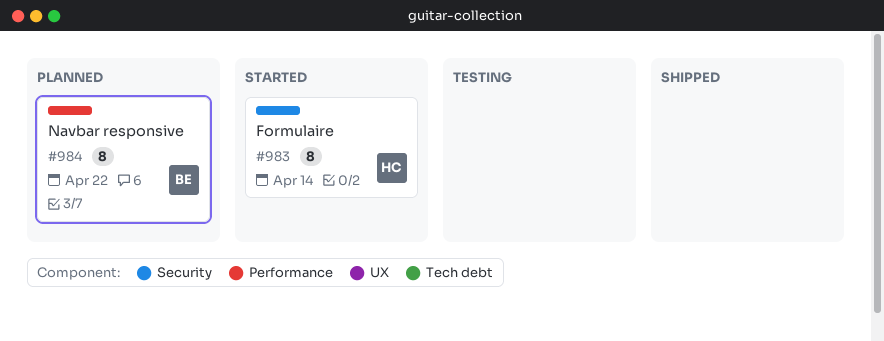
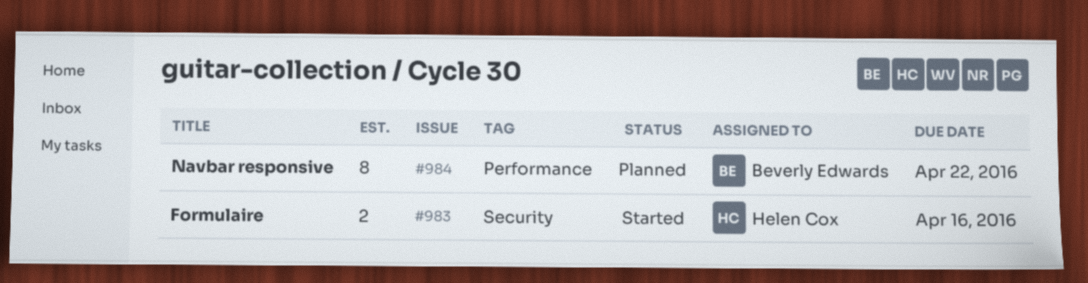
#983, estimate: 8 -> 2
#983, due: Apr 14 -> Apr 16

